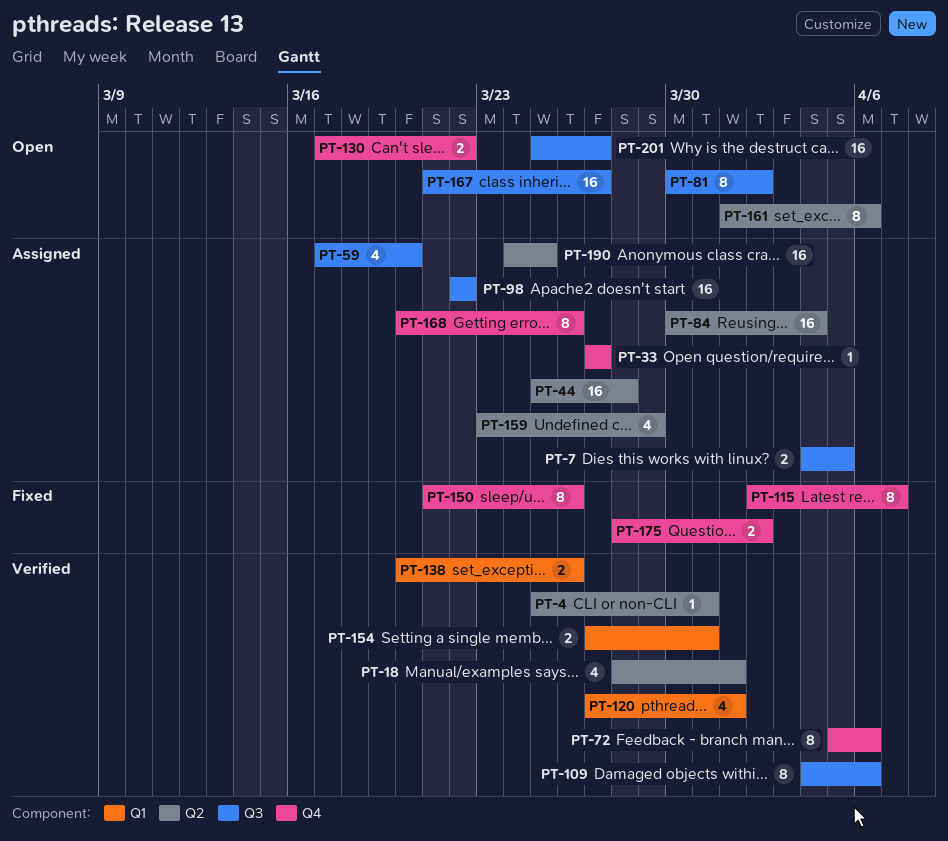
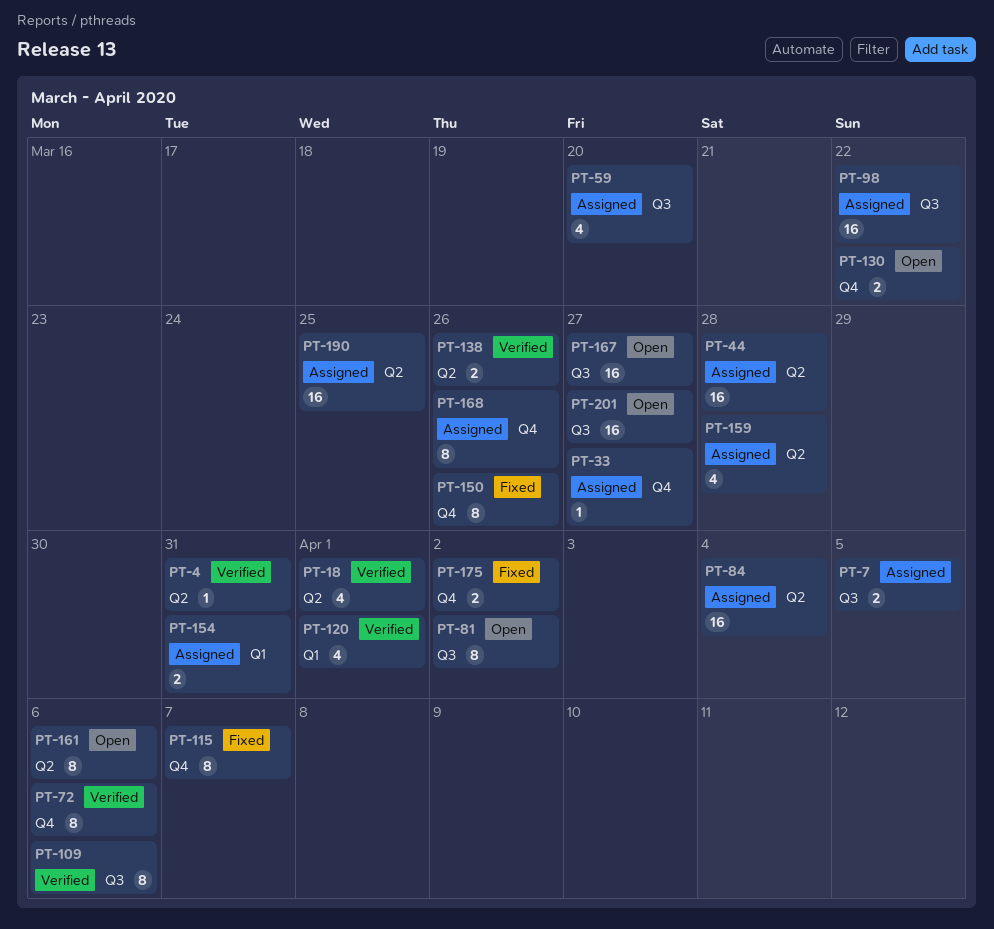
PT-138, label: Q1 -> Q2
PT-154, status: Verified -> Assigned
PT-159, due: Mar 29 -> Mar 28

